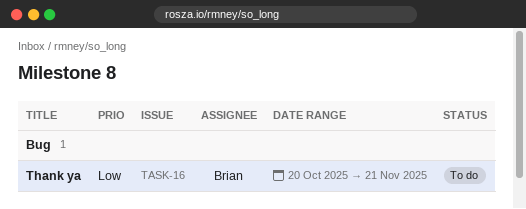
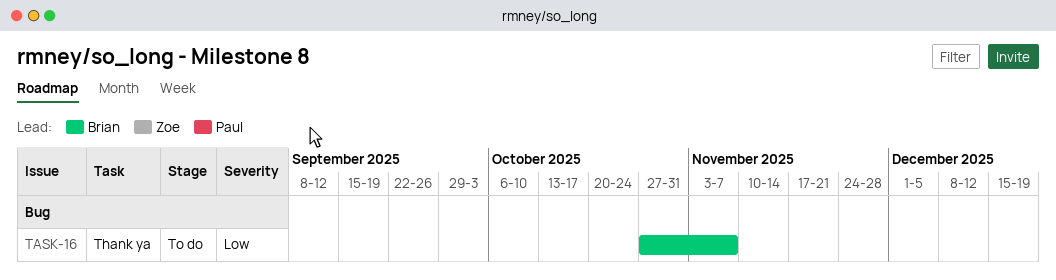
TASK-16, start: Oct 20 -> Oct 27
TASK-16, due: Nov 21 -> Nov 7

